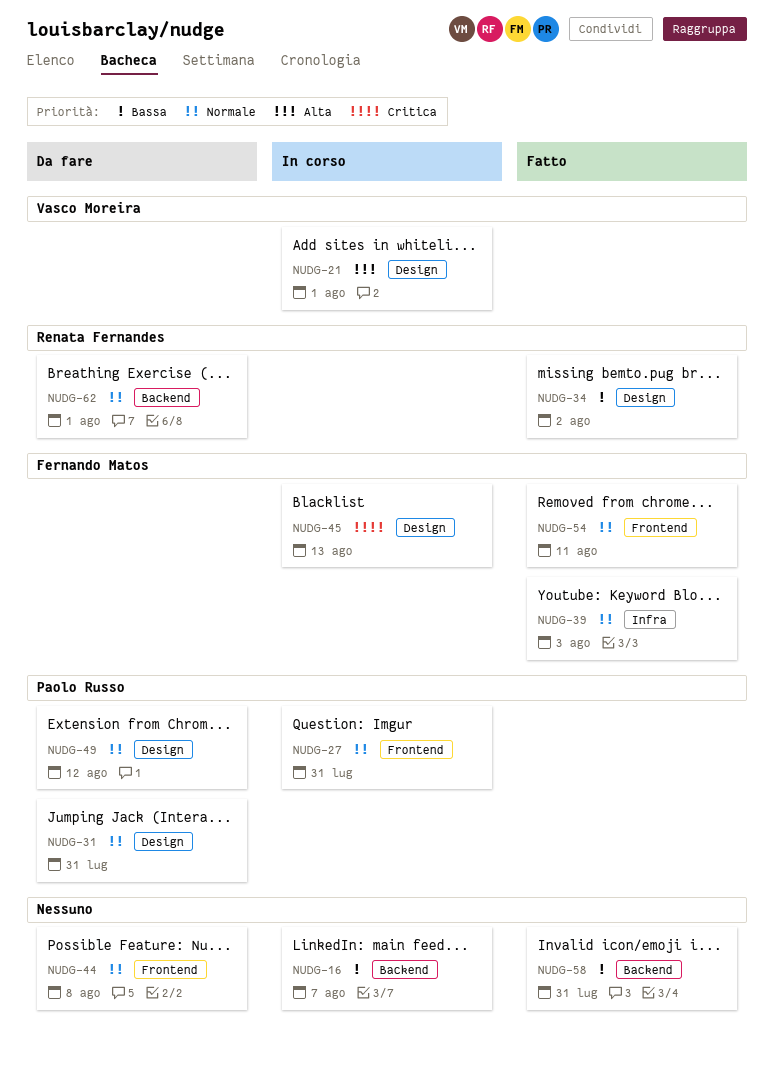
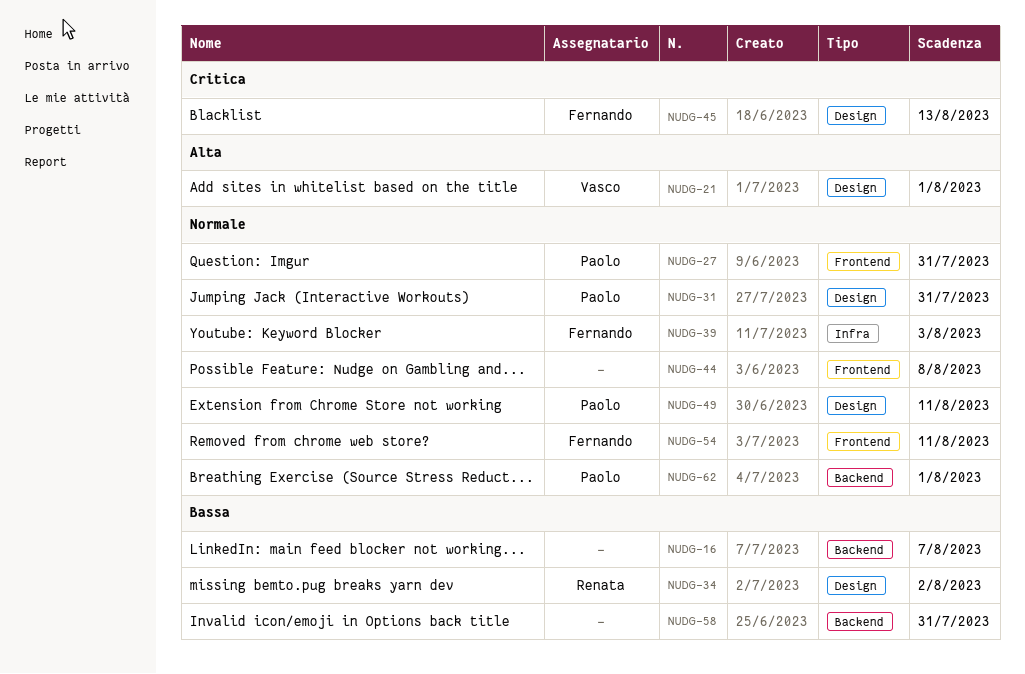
NUDG-49, due: Aug 12 -> Aug 11
NUDG-62, owner: Renata Fernandes -> Paolo Russo

